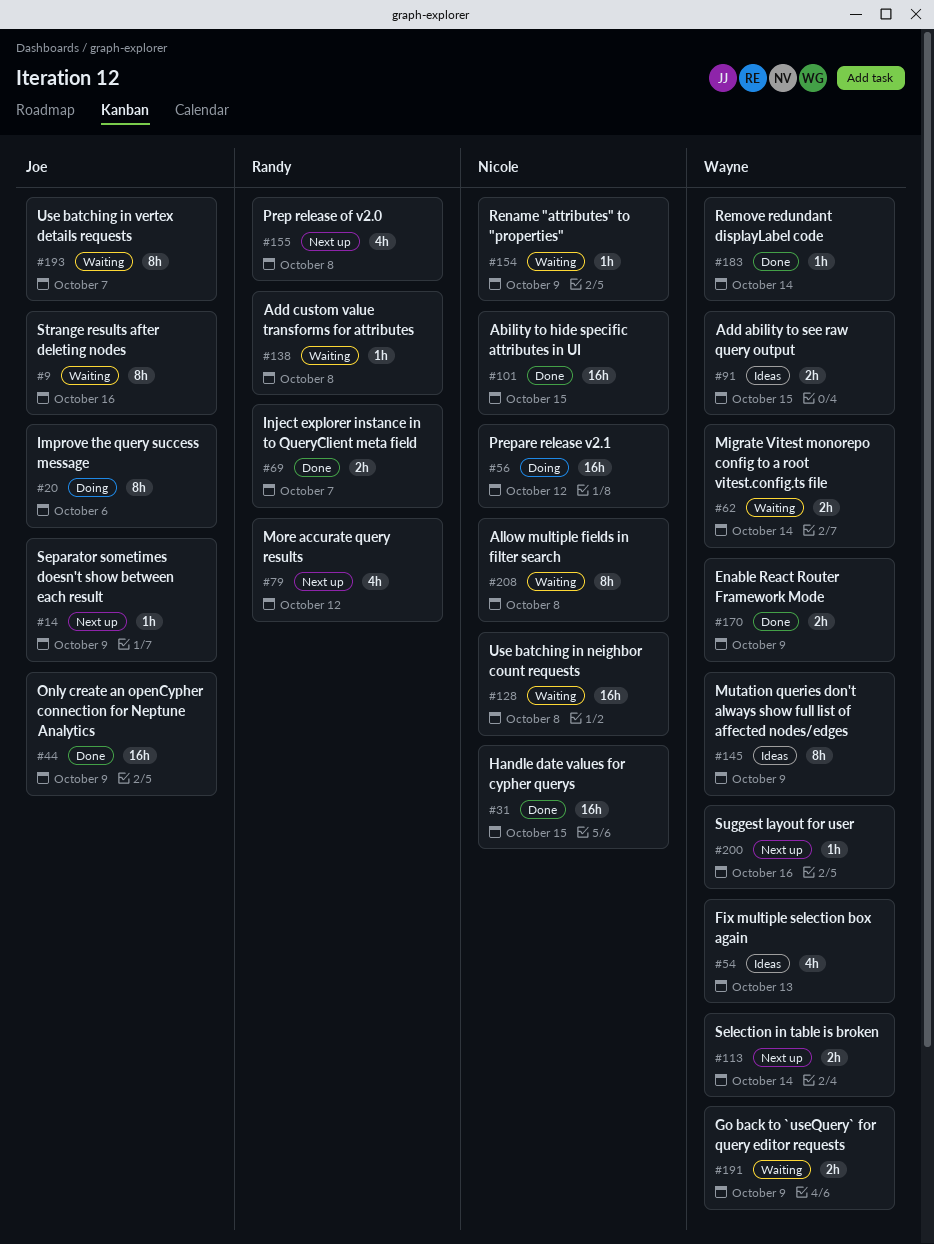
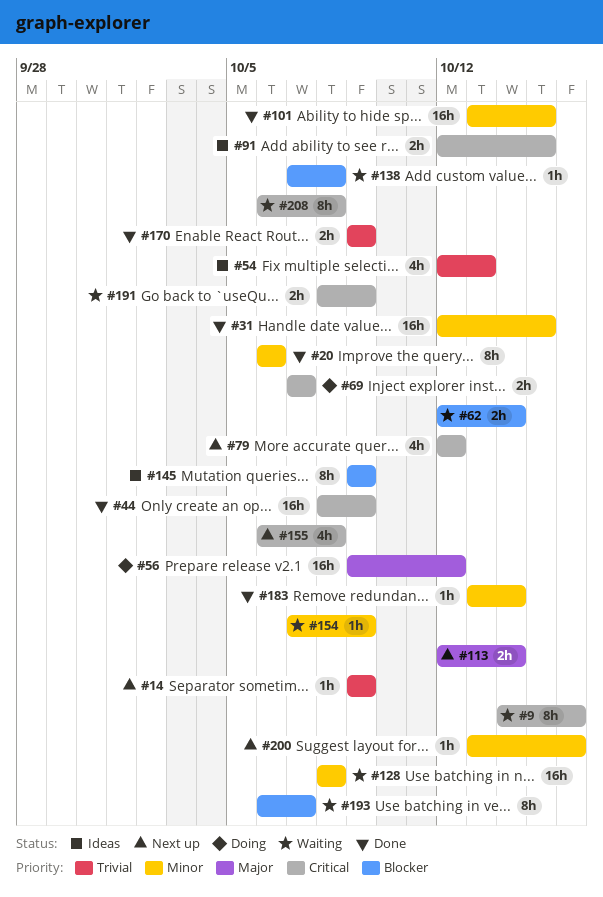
#20, status: Doing -> Done
#69, status: Done -> Doing

